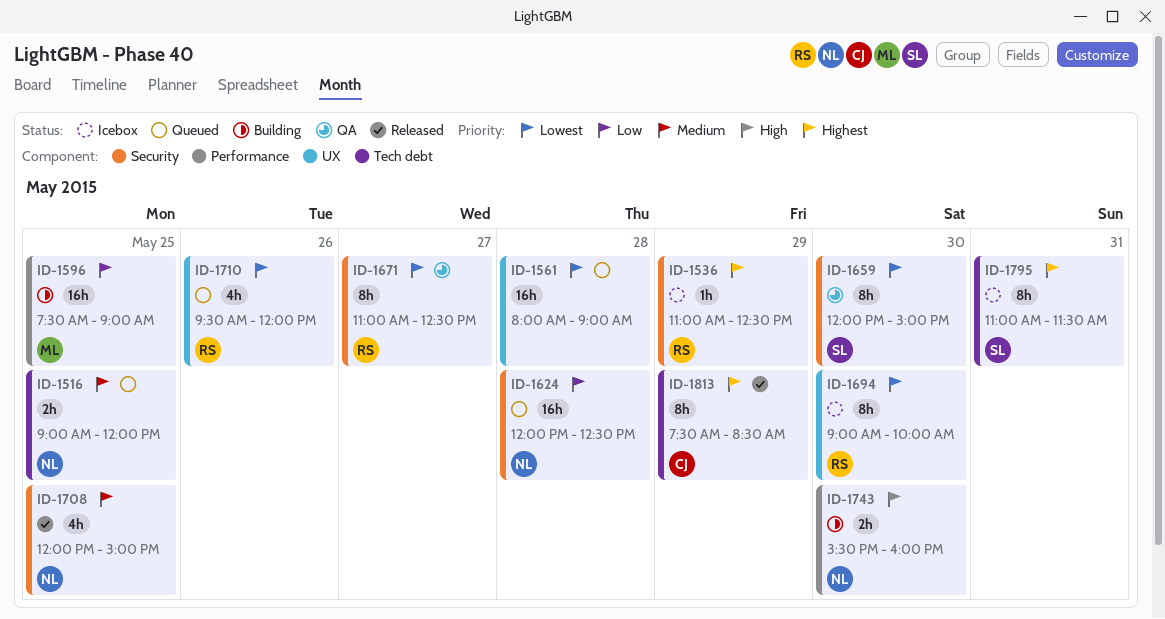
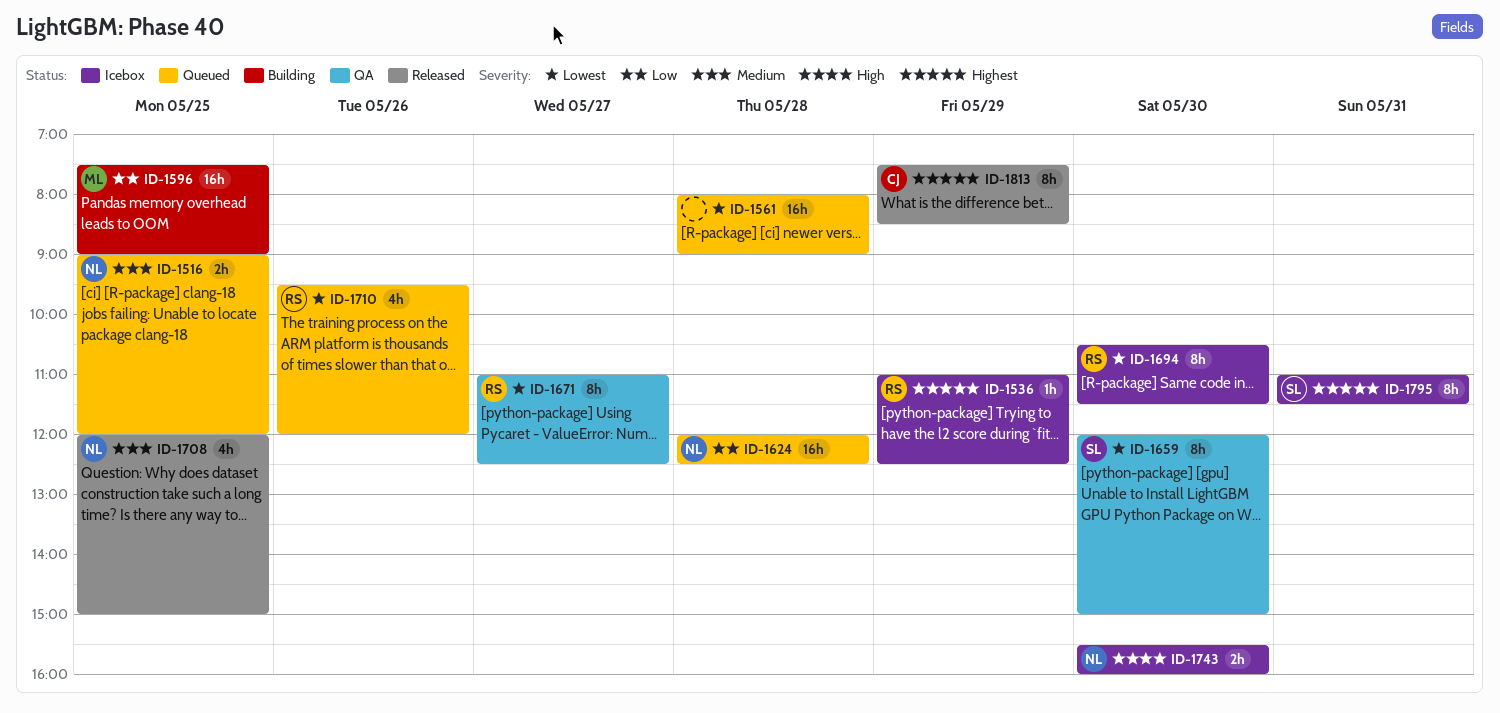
ID-1694, begins: 09:00 -> 10:30
ID-1694, ends: 10:00 -> 11:30
ID-1743, status: Building -> Icebox

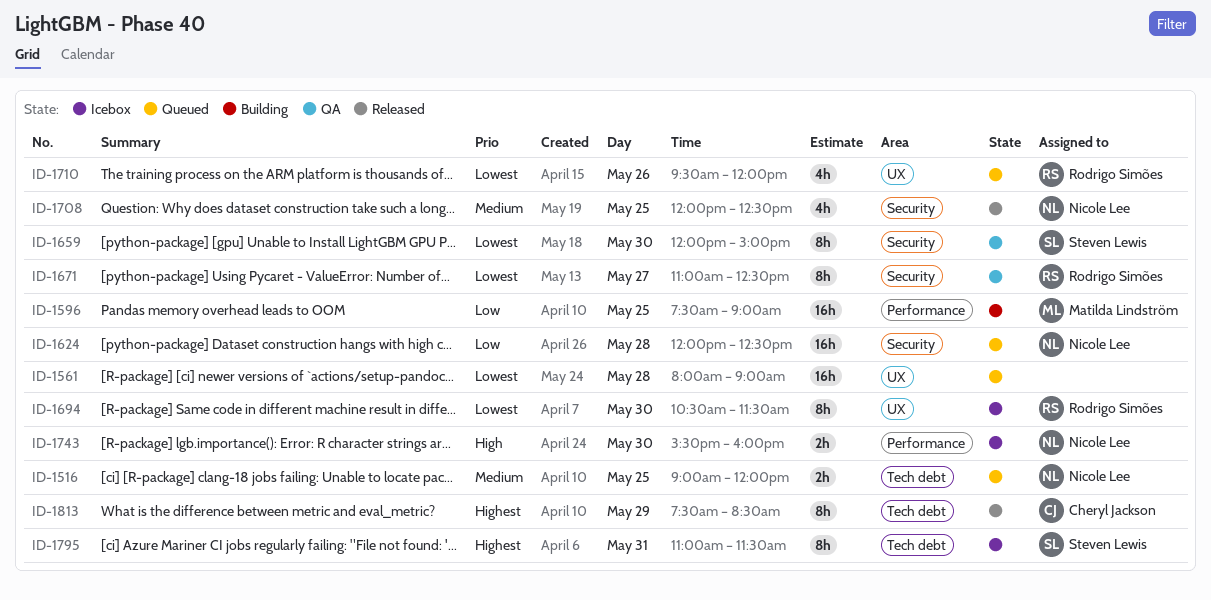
ID-1536: present -> none
ID-1708, ends: 15:00 -> 12:30

